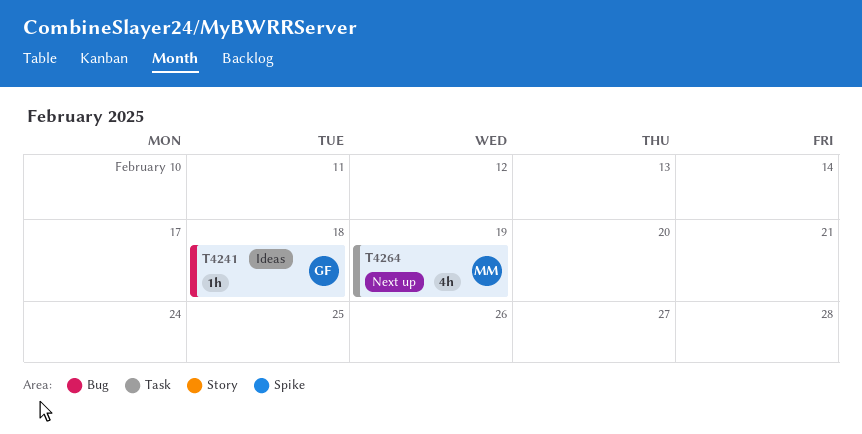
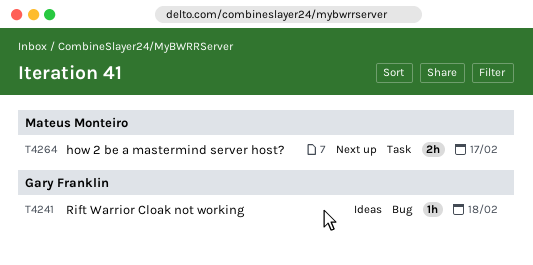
T4264, estimate: 4h -> 2h
T4264, due: Feb 19 -> Feb 17

